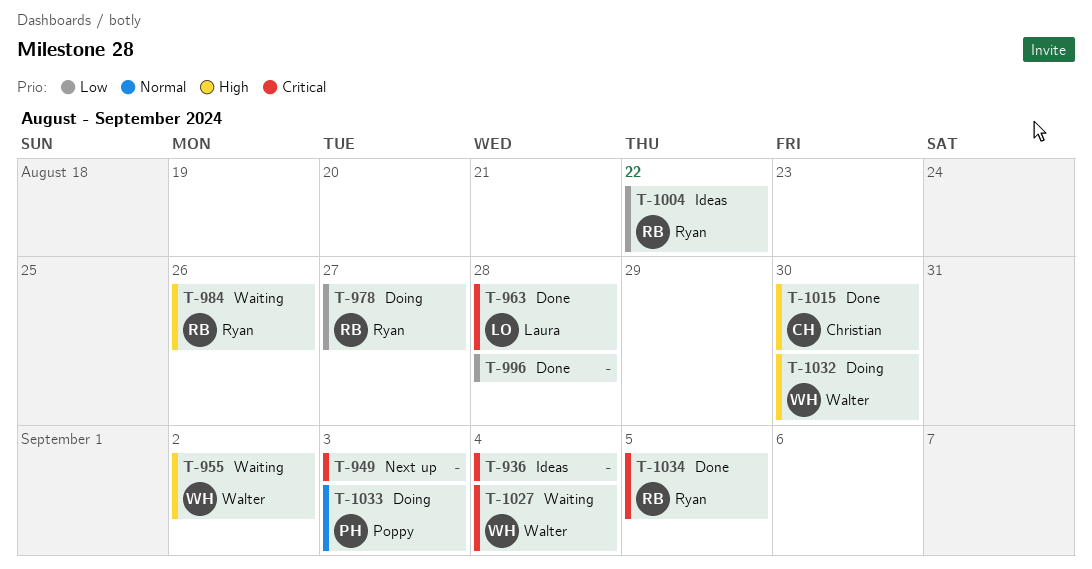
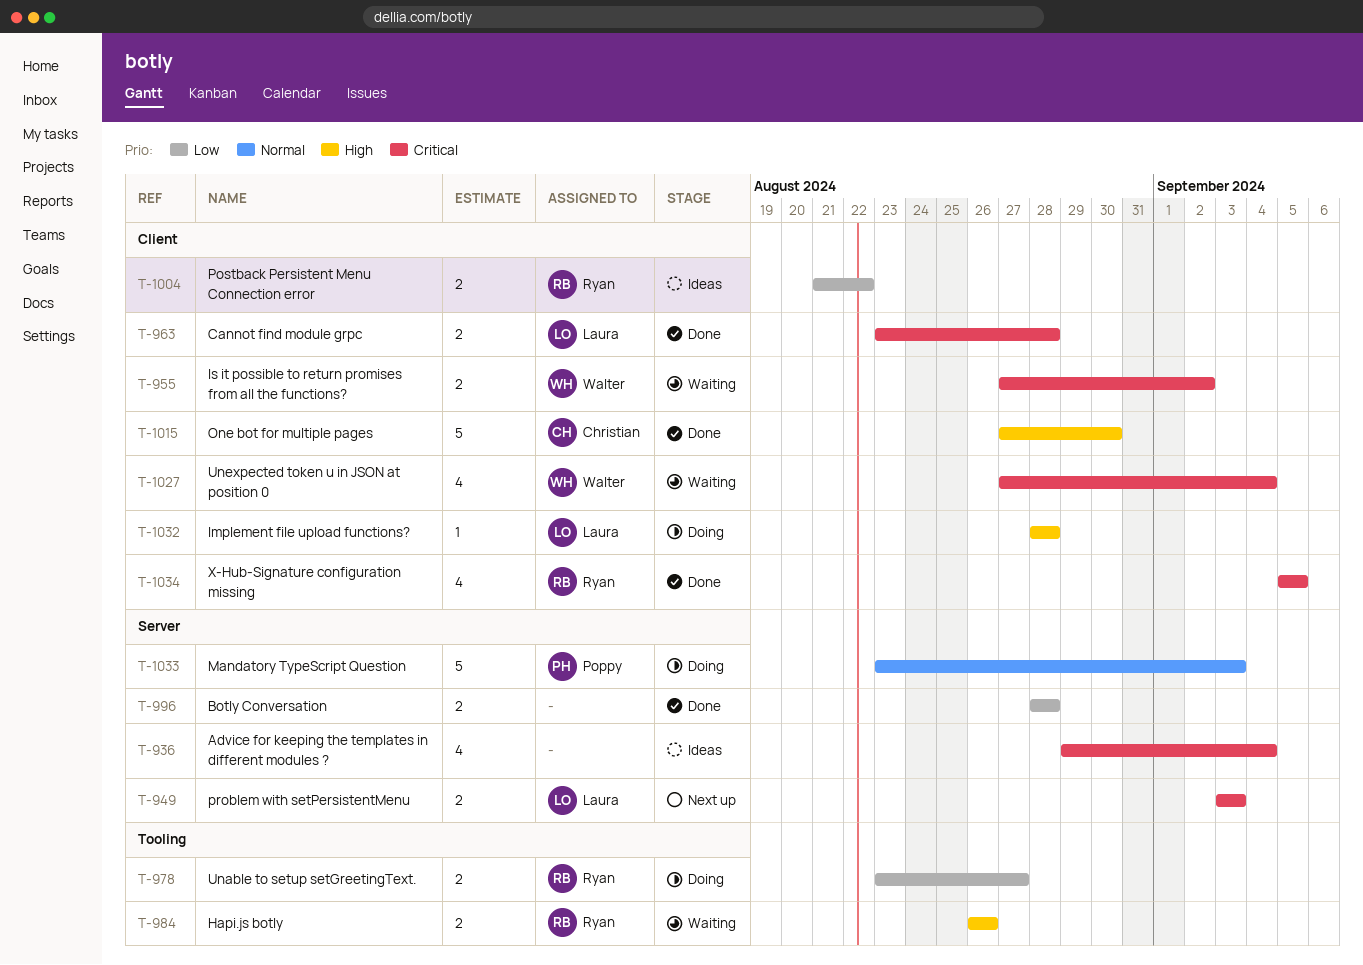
T-949, owner: none -> Laura
T-955, priority: High -> Critical
T-1032, owner: Walter -> Laura
T-1032, due: Aug 30 -> Aug 28

